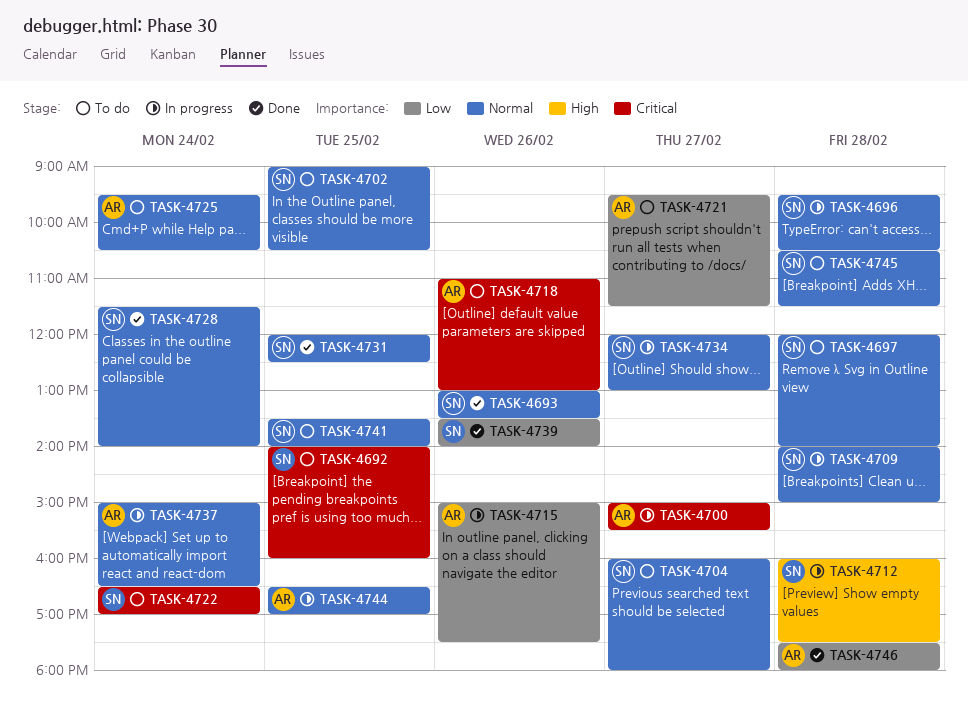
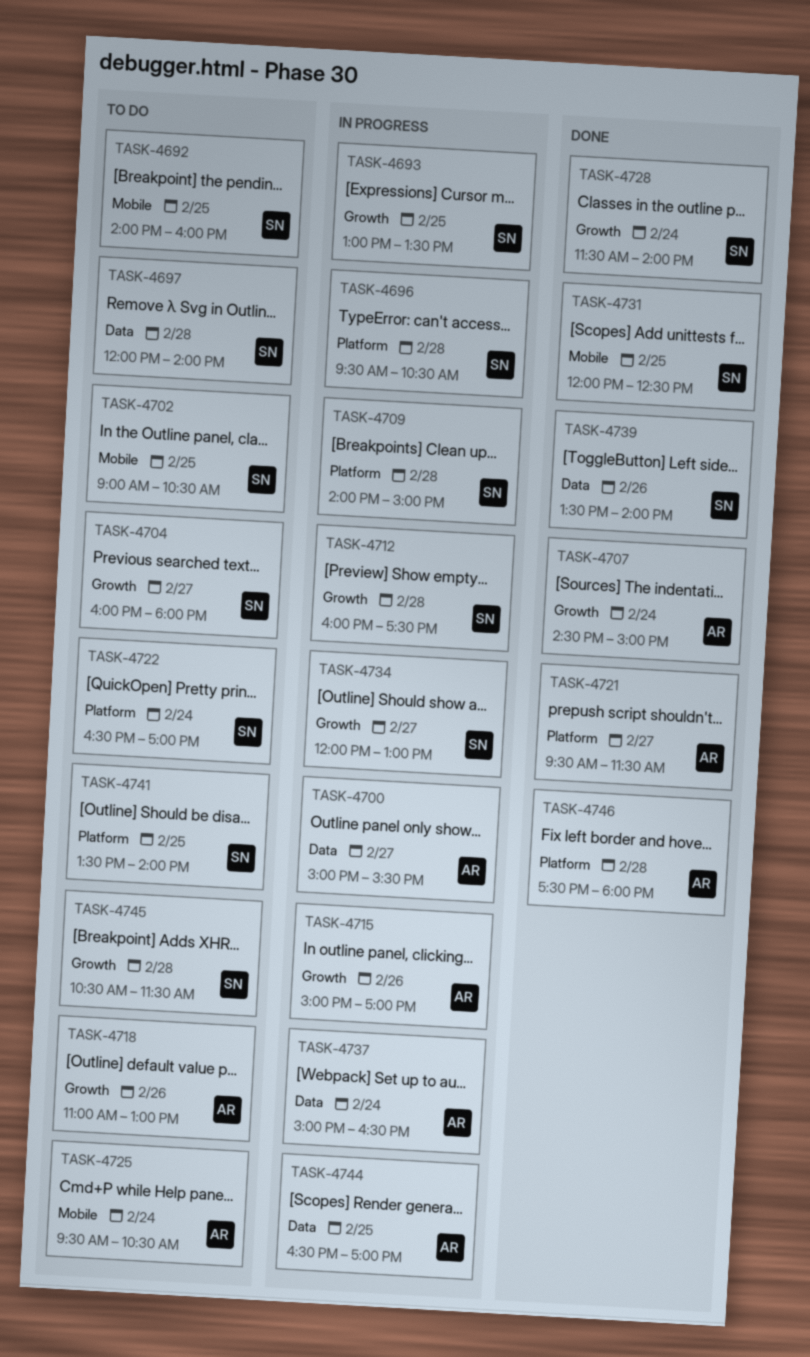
TASK-4693, status: Done -> In progress
TASK-4693, day: Feb 26 -> Feb 25
TASK-4707: none -> present
TASK-4715, ends: 17:30 -> 17:00
TASK-4721, status: To do -> Done

